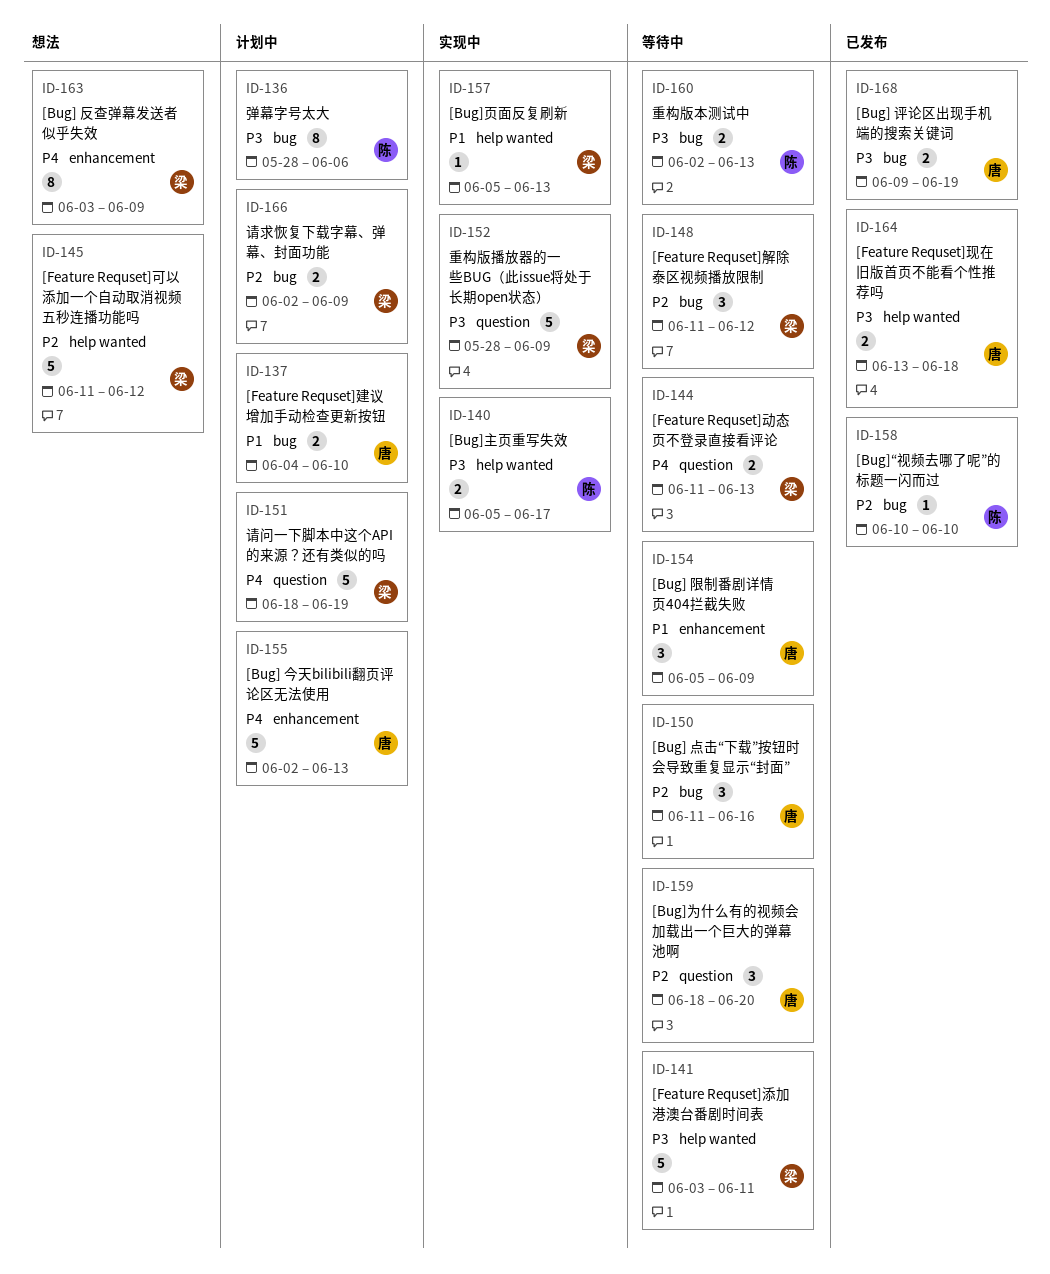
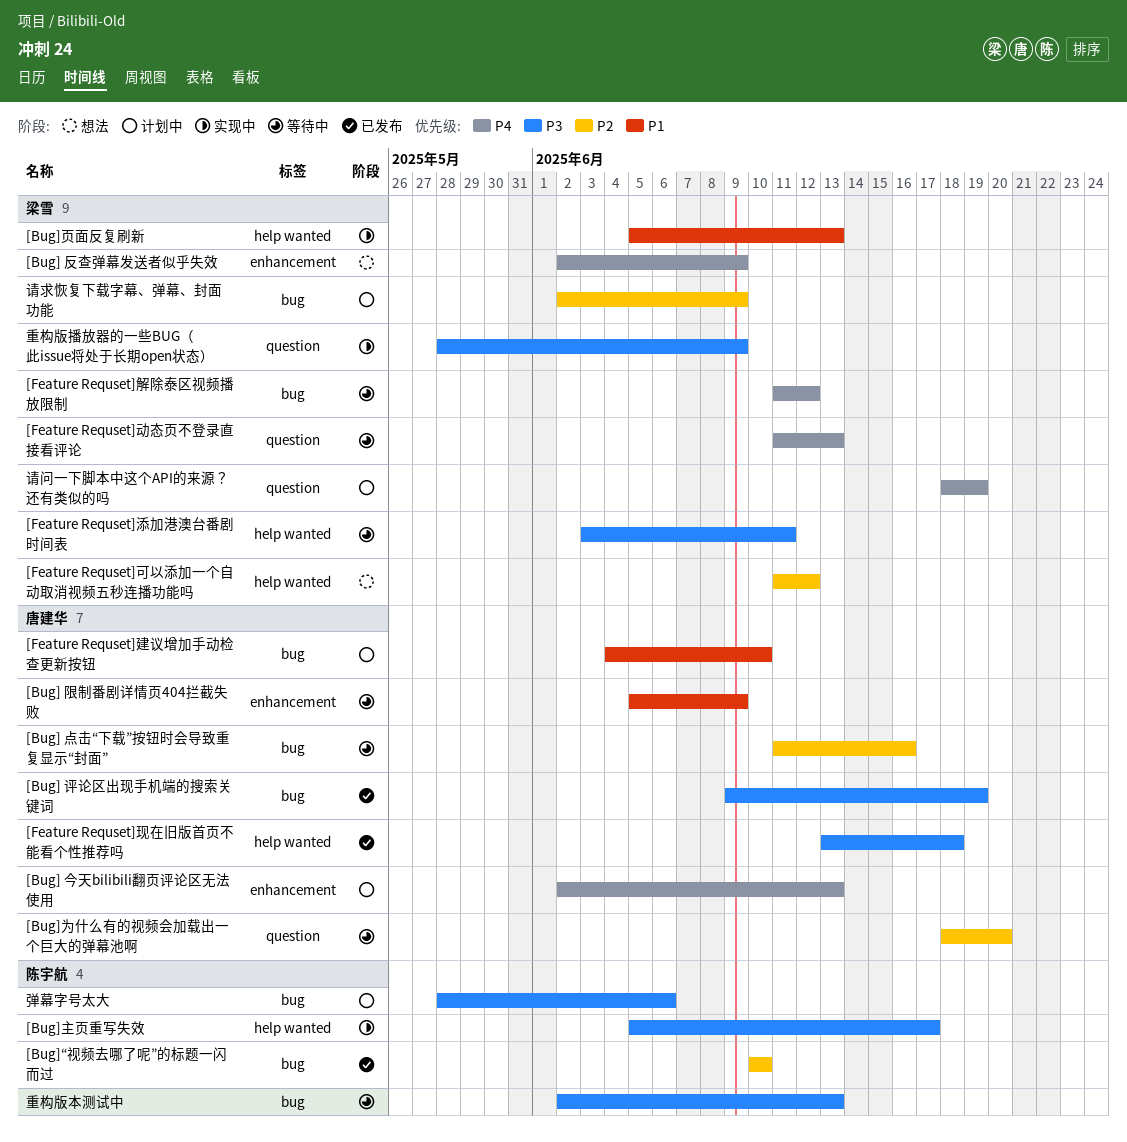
[Bug] 反查弹幕发送者似乎失效, start: Jun 3 -> Jun 2
[Feature Requset]解除泰区视频播放限制, priority: P2 -> P4

